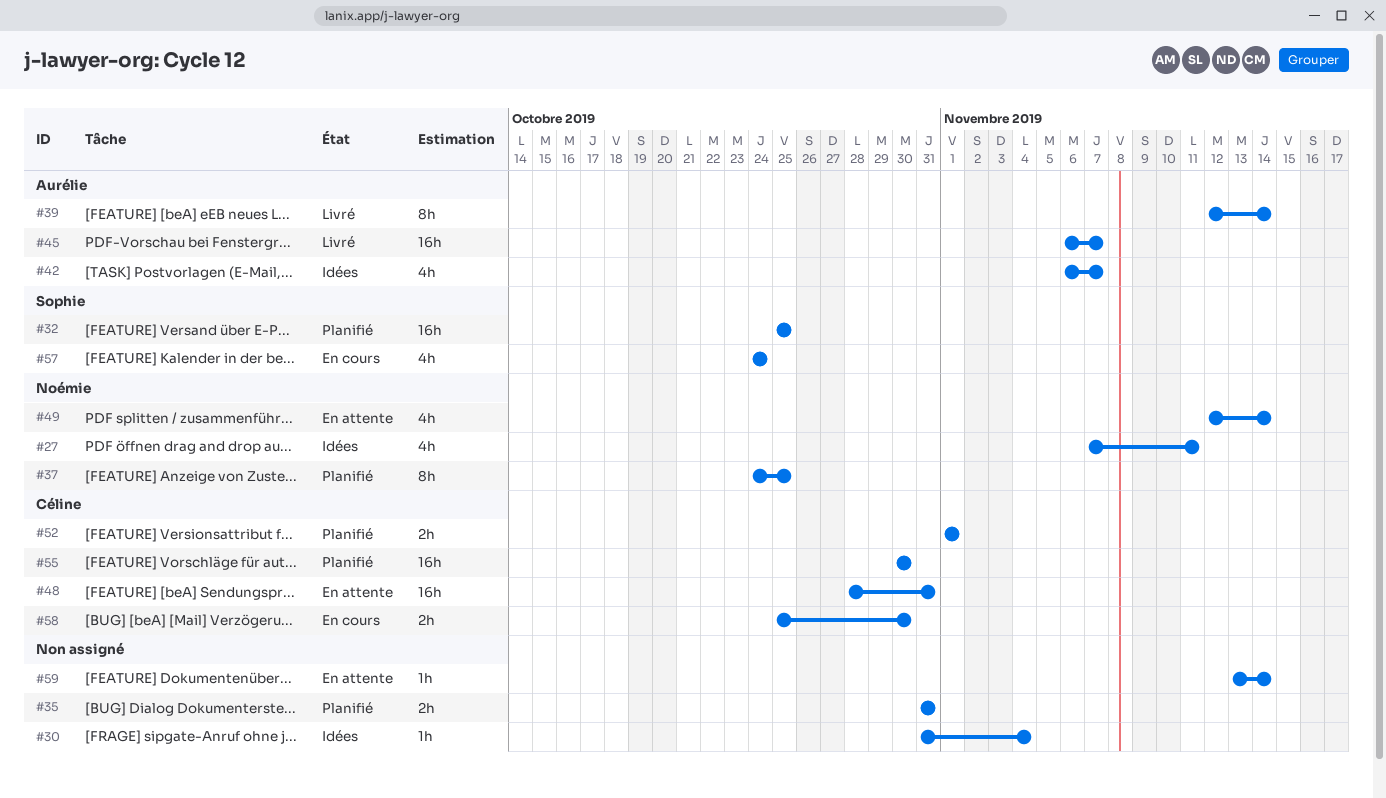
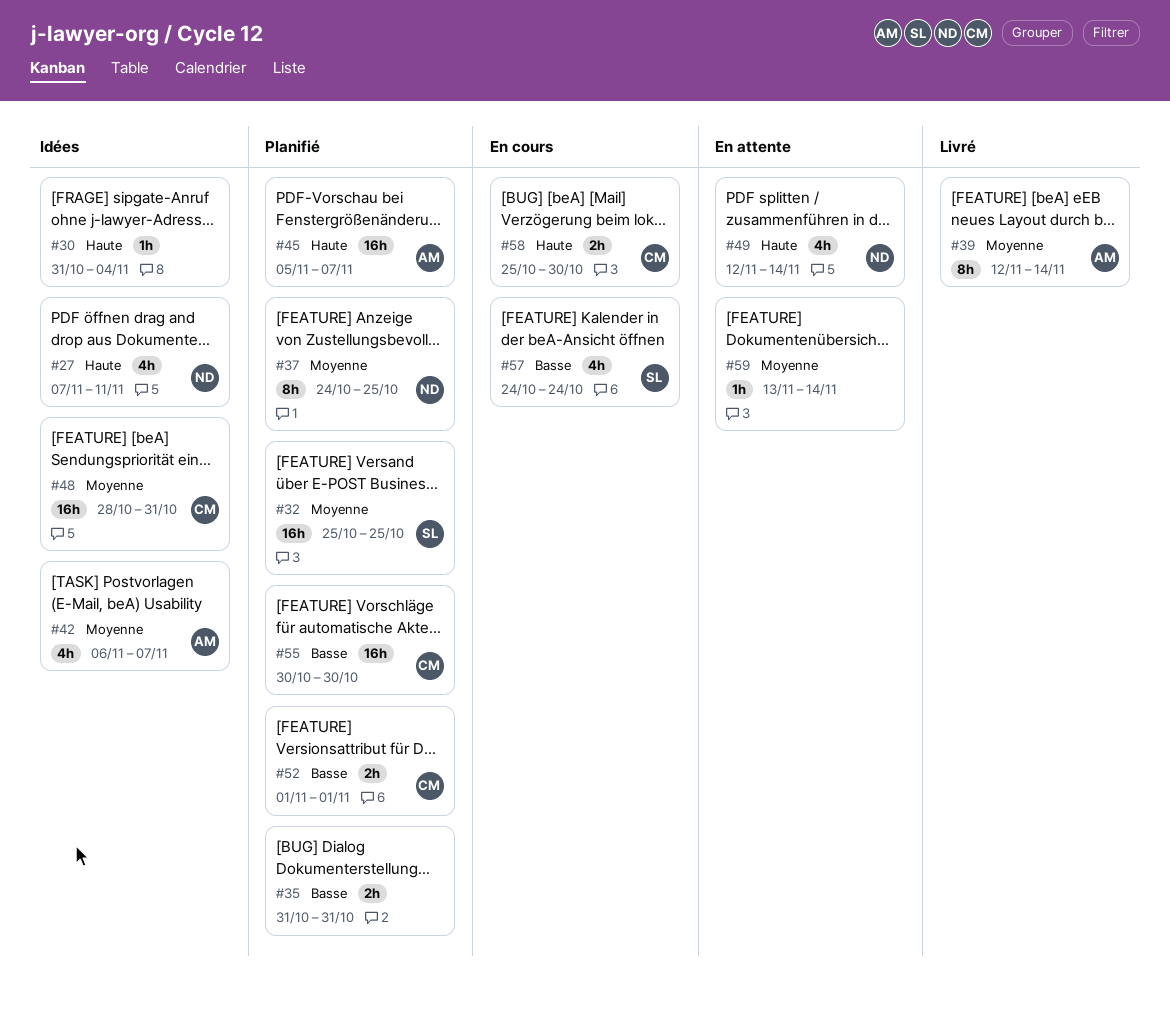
#45, status: Livré -> Planifié
#45, start: Nov 6 -> Nov 5
#48, status: En attente -> Idées

